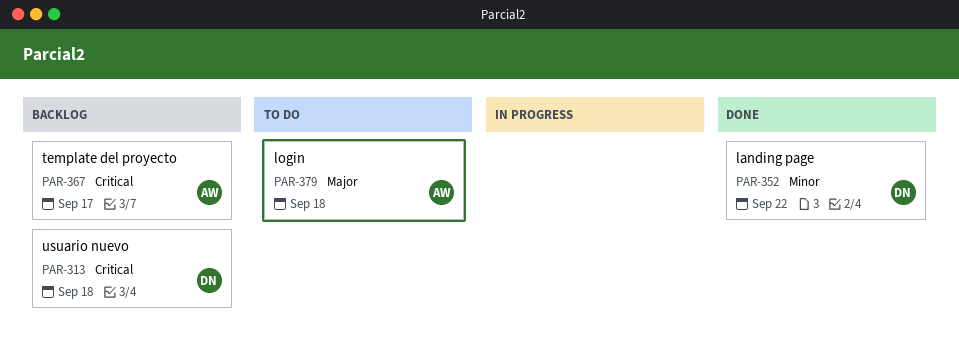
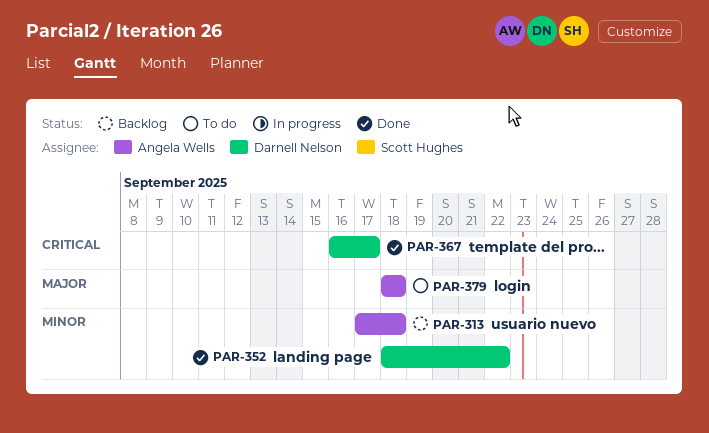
PAR-313, owner: Darnell Nelson -> Angela Wells
PAR-313, priority: Critical -> Minor
PAR-367, status: Backlog -> Done
PAR-367, owner: Angela Wells -> Darnell Nelson

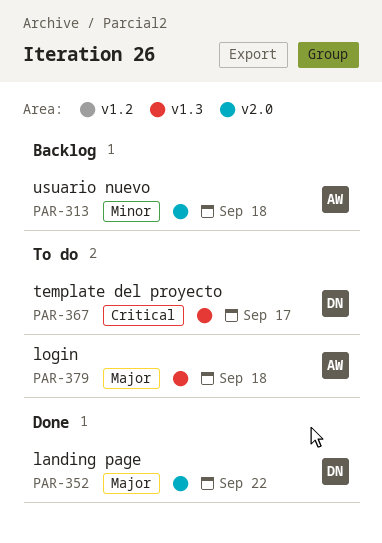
PAR-352, priority: Minor -> Major
PAR-367, status: Done -> To do

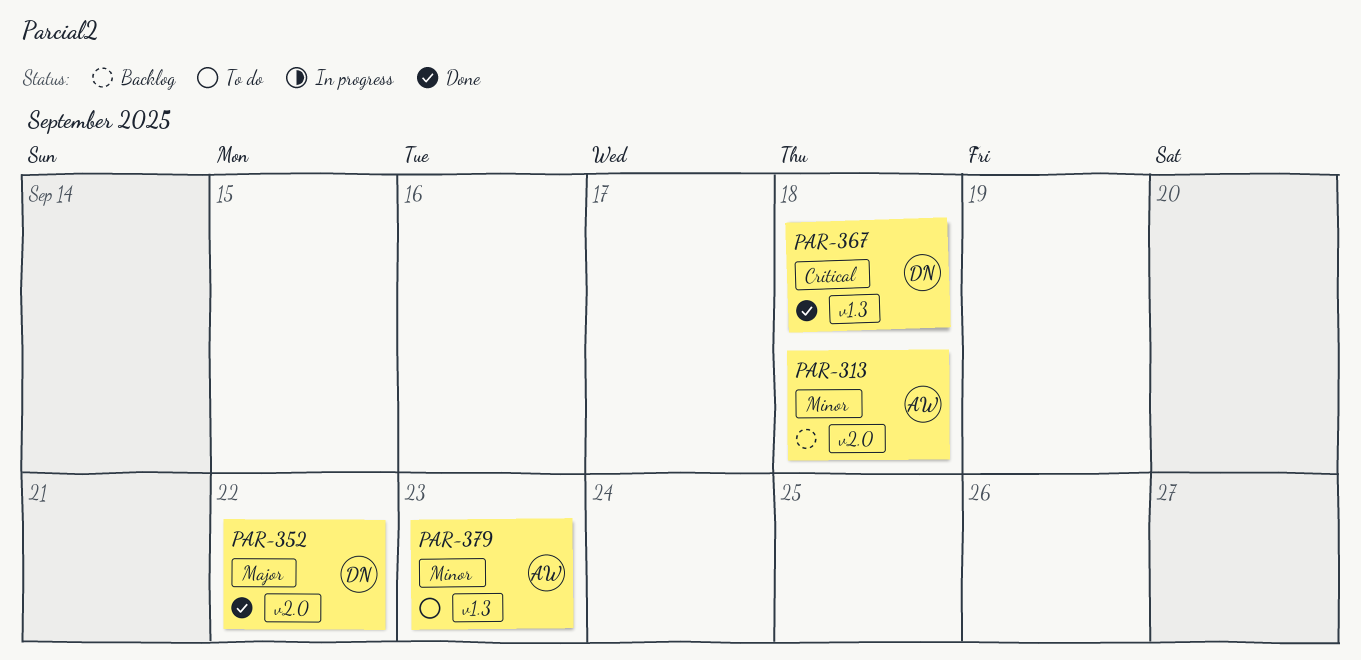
PAR-367, status: To do -> Done
PAR-367, due: Sep 17 -> Sep 18
PAR-379, priority: Major -> Minor
PAR-379, due: Sep 18 -> Sep 23

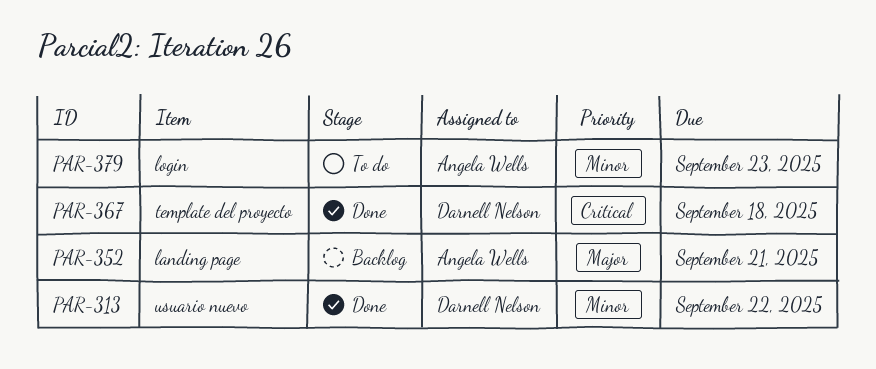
PAR-313, status: Backlog -> Done
PAR-313, owner: Angela Wells -> Darnell Nelson
PAR-313, due: Sep 18 -> Sep 22
PAR-352, status: Done -> Backlog
PAR-352, owner: Darnell Nelson -> Angela Wells
PAR-352, due: Sep 22 -> Sep 21

